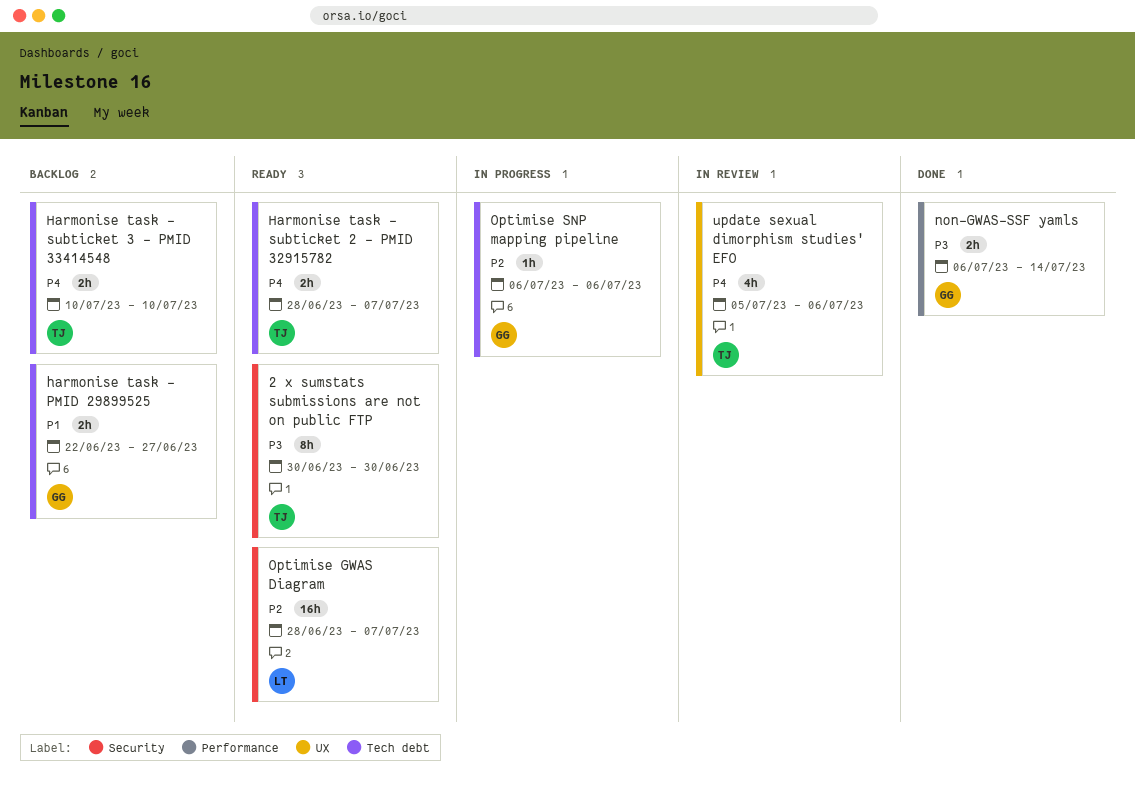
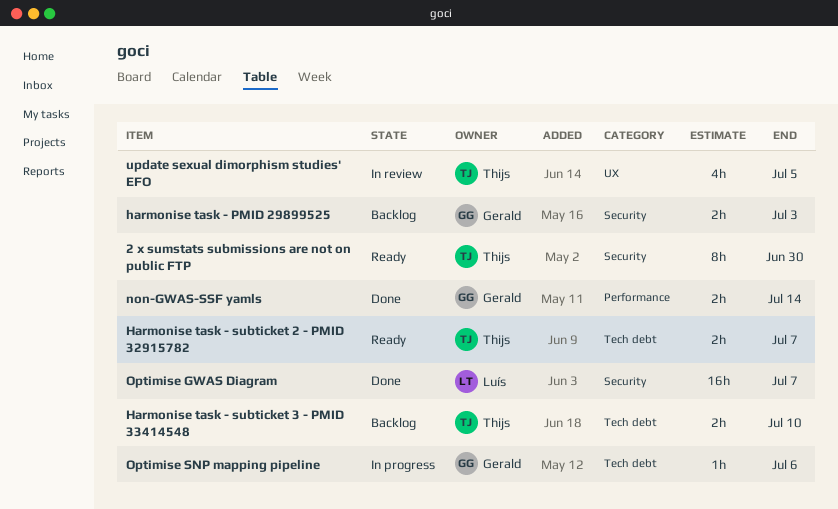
harmonise task - PMID 29899525, label: Tech debt -> Security
harmonise task - PMID 29899525, due: Jun 27 -> Jul 3
Optimise GWAS Diagram, status: Ready -> Done
update sexual dimorphism studies' EFO, due: Jul 6 -> Jul 5

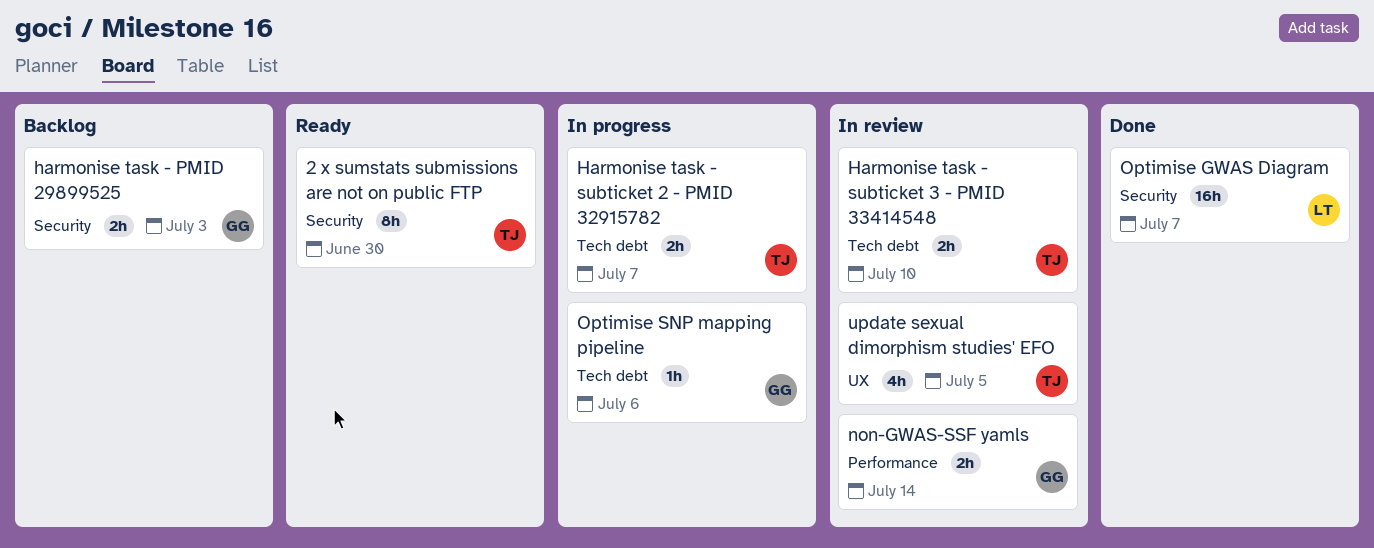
Harmonise task - subticket 2 - PMID 32915782, status: Ready -> In progress
Harmonise task - subticket 3 - PMID 33414548, status: Backlog -> In review
non-GWAS-SSF yamls, status: Done -> In review

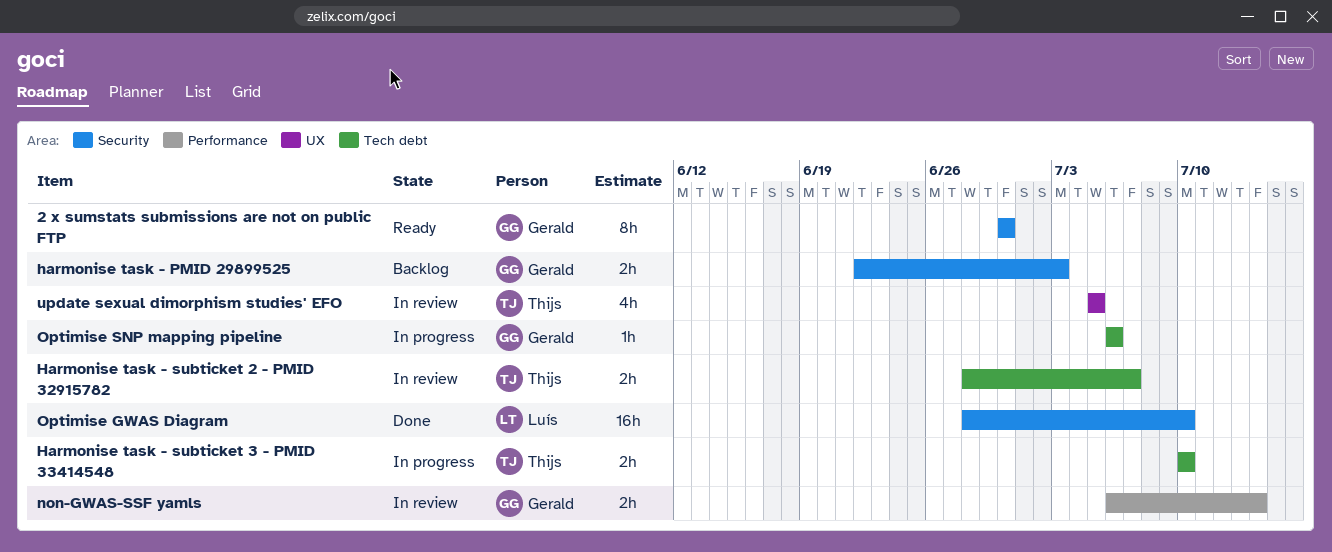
2 x sumstats submissions are not on public FTP, owner: Thijs -> Gerald
Harmonise task - subticket 2 - PMID 32915782, status: In progress -> In review
Harmonise task - subticket 3 - PMID 33414548, status: In review -> In progress
Optimise GWAS Diagram, due: Jul 7 -> Jul 10

